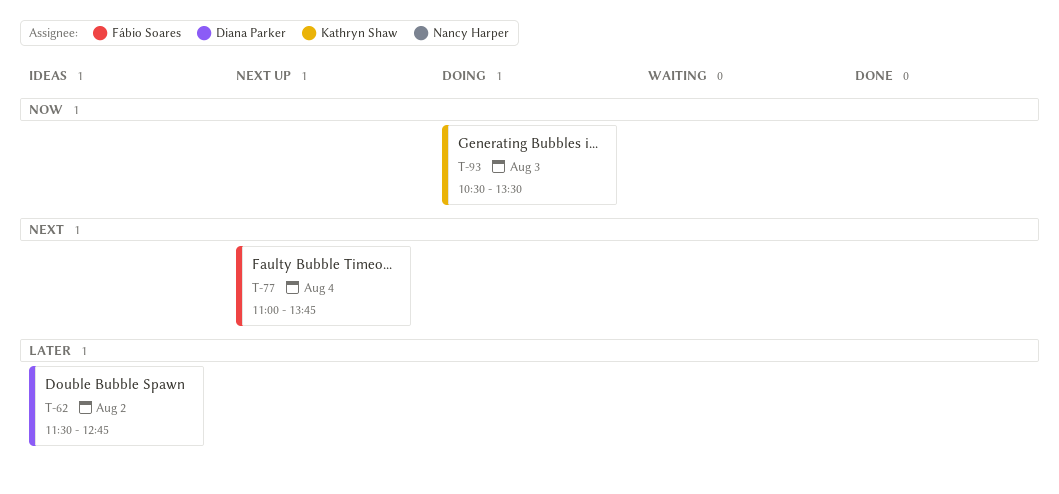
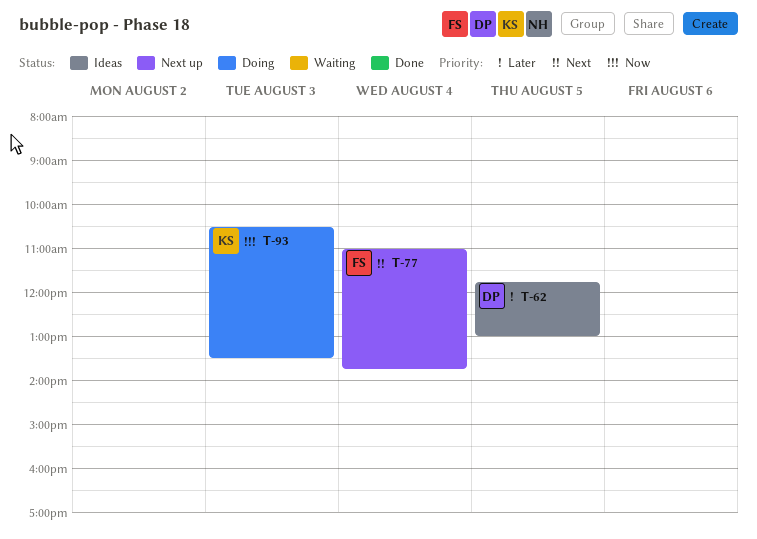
T-62, day: Aug 2 -> Aug 5
T-62, begins: 11:30 -> 11:45
T-62, ends: 12:45 -> 13:00

